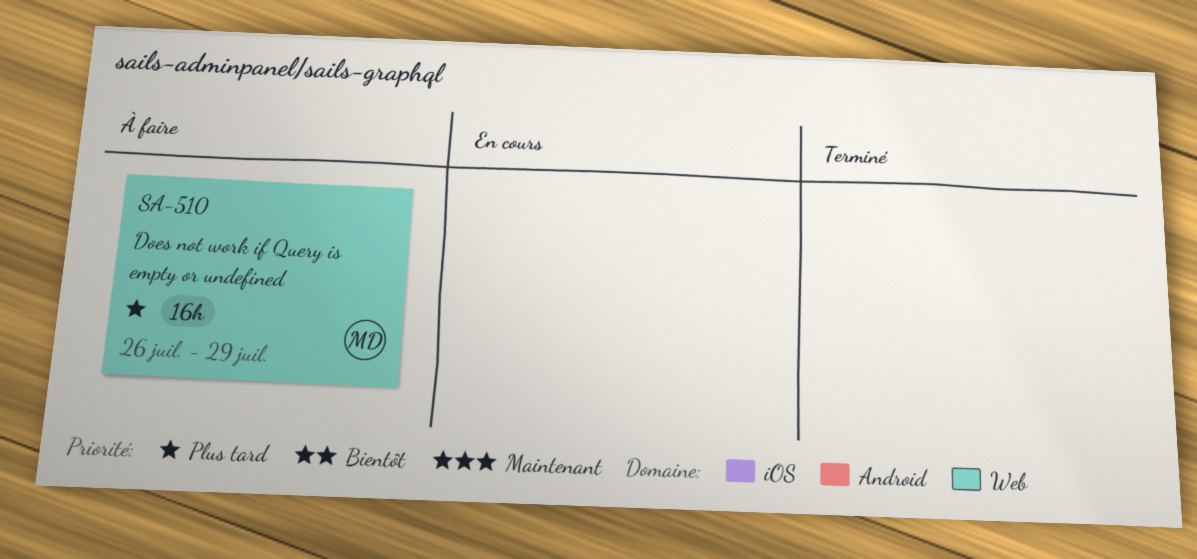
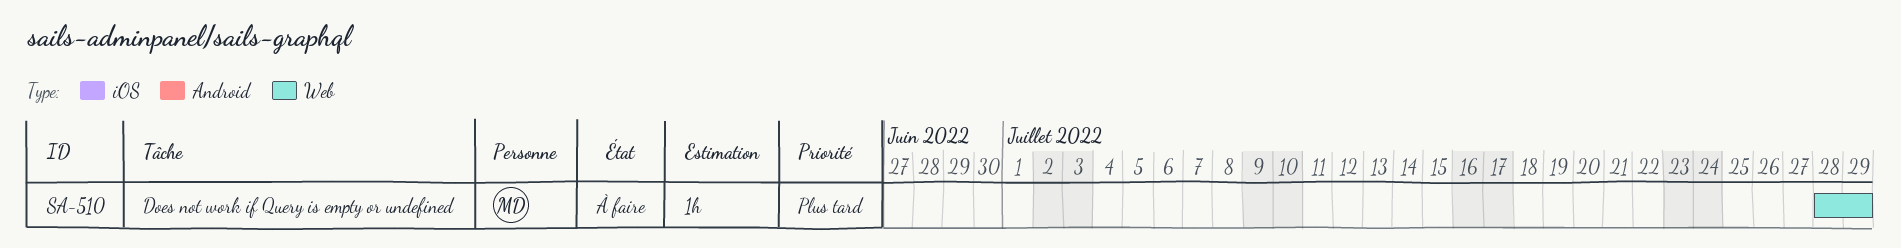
SA-510, estimate: 16h -> 1h
SA-510, start: Jul 26 -> Jul 28

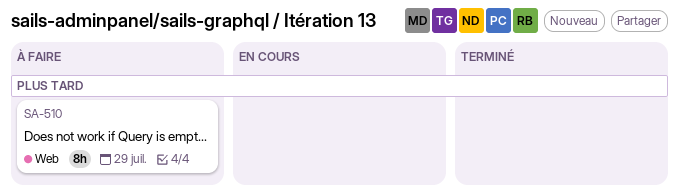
SA-510, estimate: 1h -> 8h

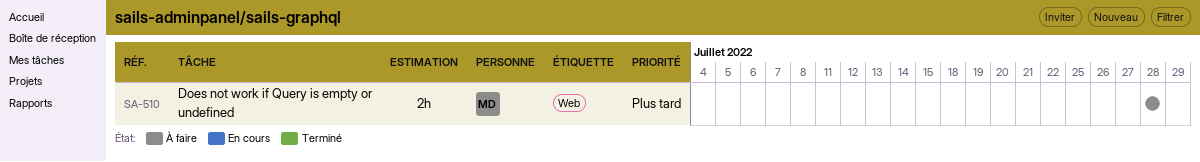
SA-510, estimate: 8h -> 2h
SA-510, due: Jul 29 -> Jul 28

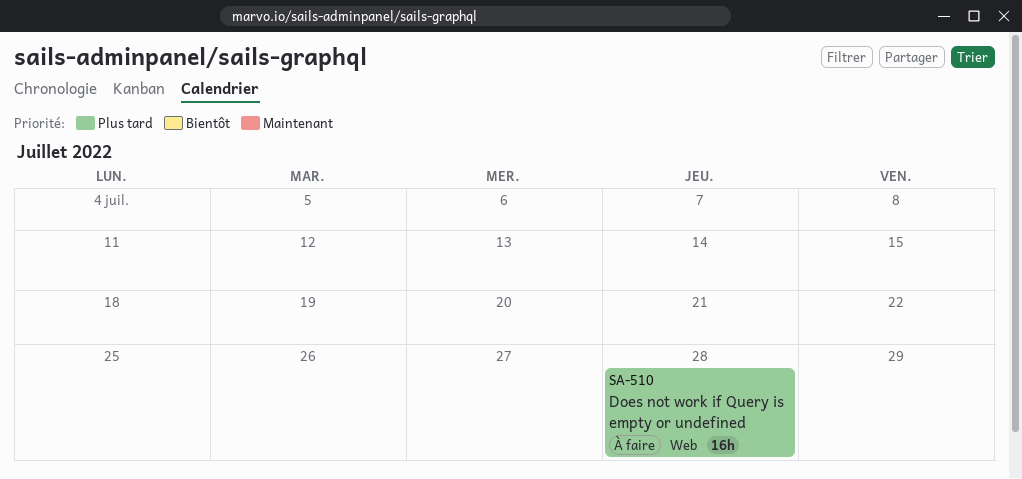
SA-510, estimate: 2h -> 16h

